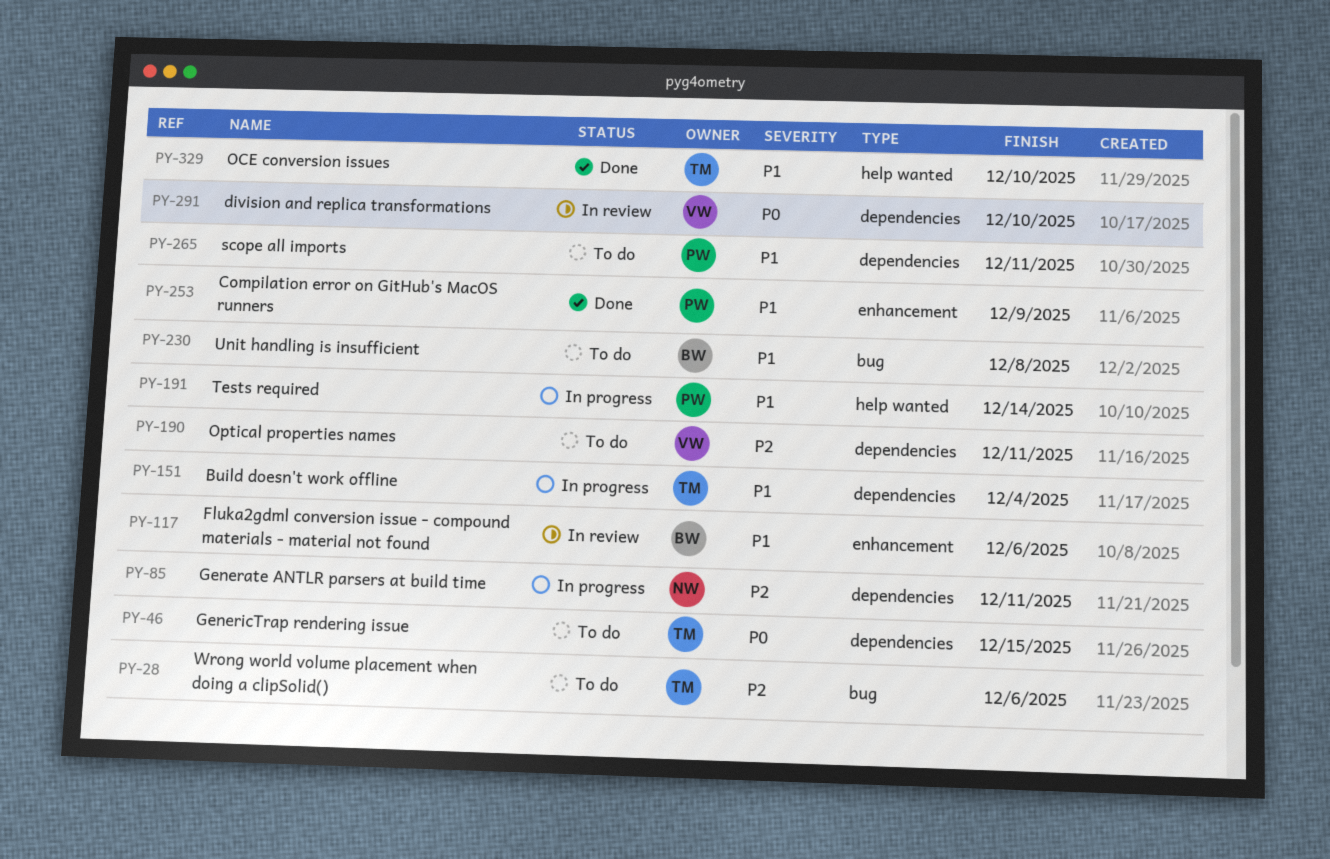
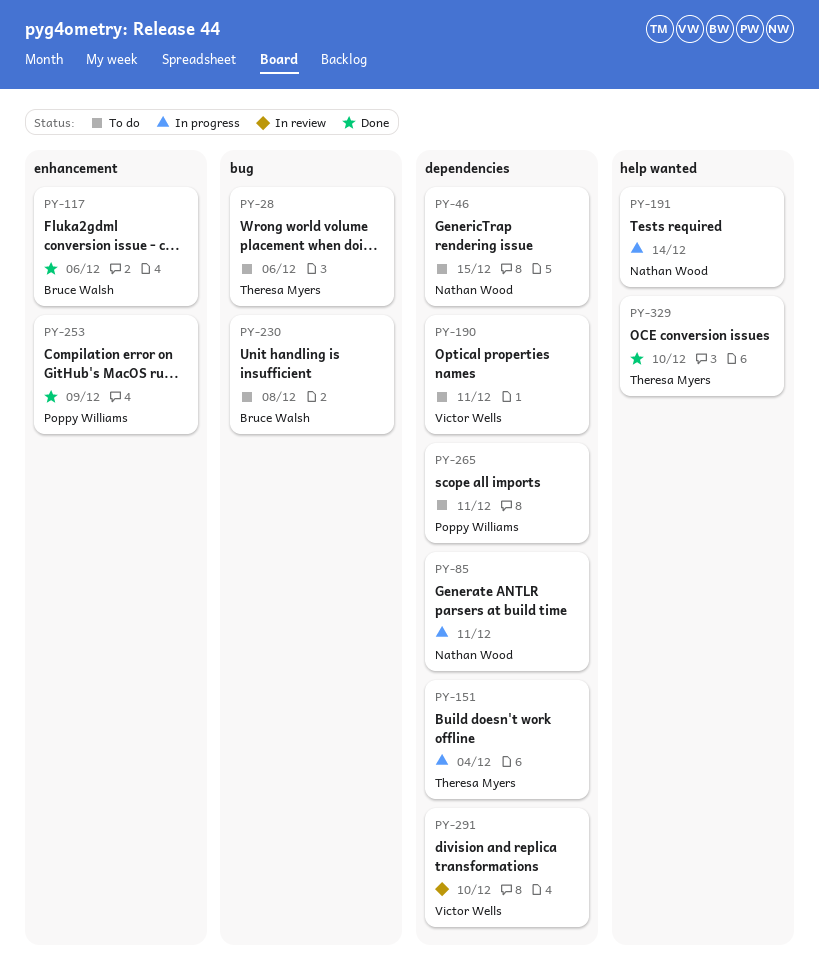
PY-46, owner: Theresa Myers -> Nathan Wood
PY-117, status: In review -> Done
PY-191, owner: Poppy Williams -> Nathan Wood

